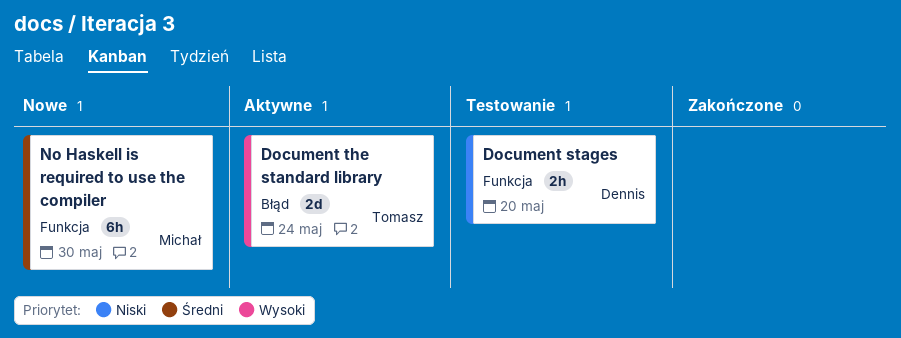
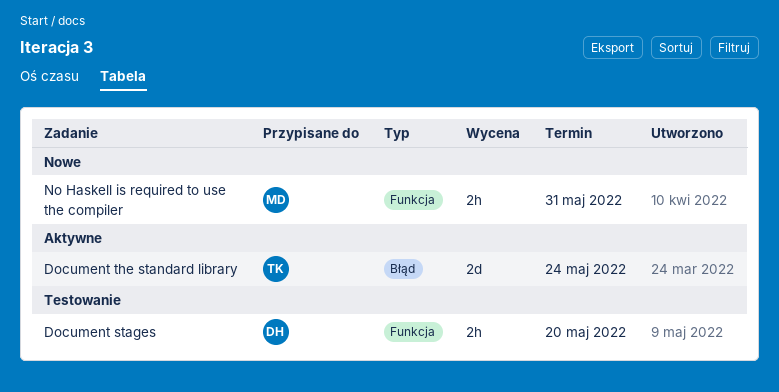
No Haskell is required to use the compiler, estimate: 6h -> 2h
No Haskell is required to use the compiler, due: May 30 -> May 31

